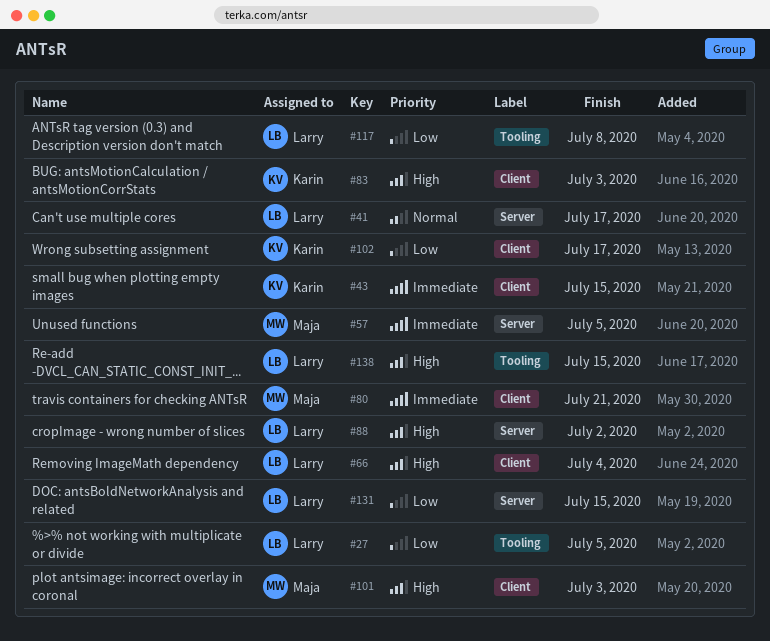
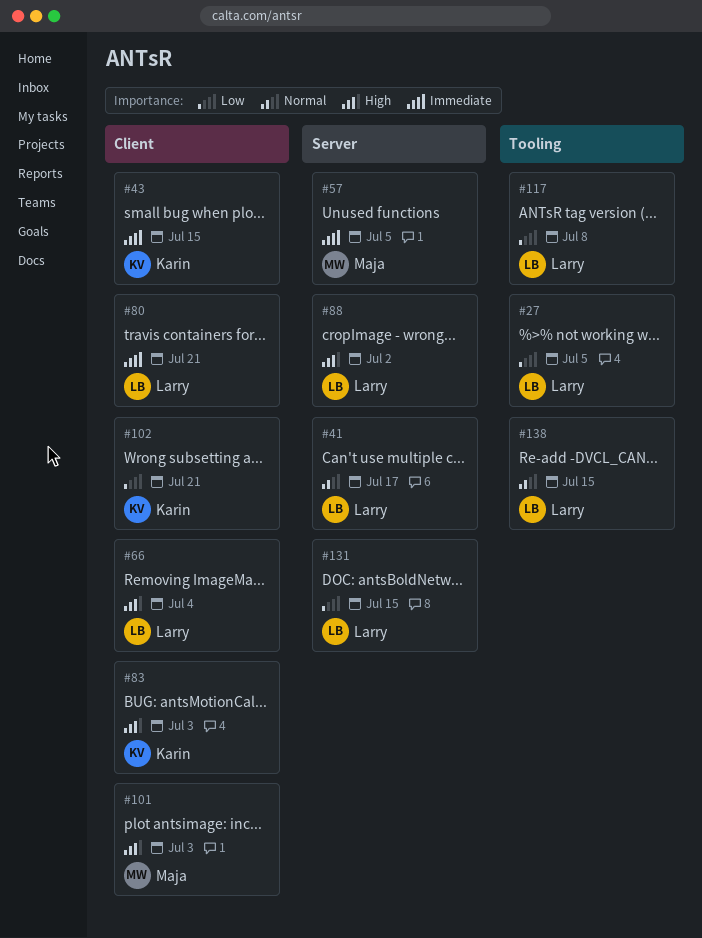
#80, owner: Maja -> Larry
#102, due: Jul 17 -> Jul 21
#138, priority: High -> Normal

